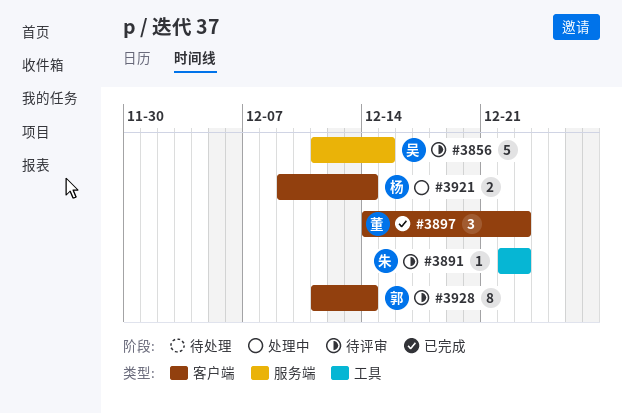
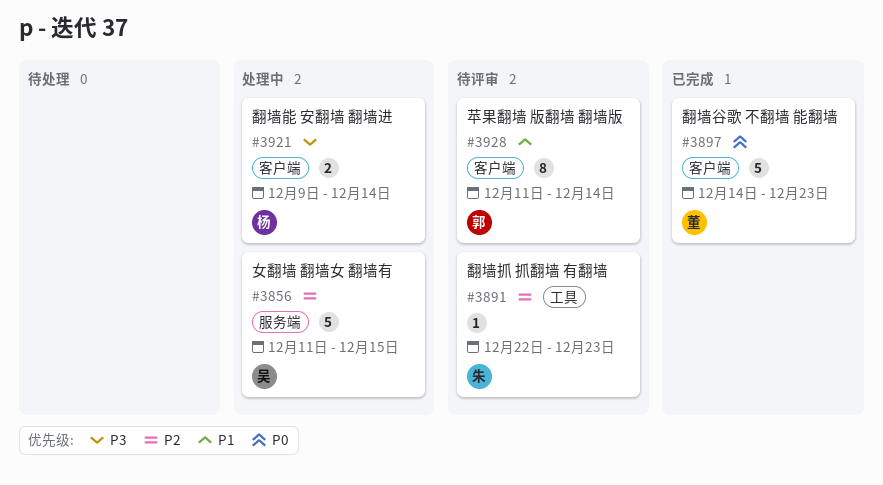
#3856, status: 待评审 -> 处理中
#3897, estimate: 3 -> 5

